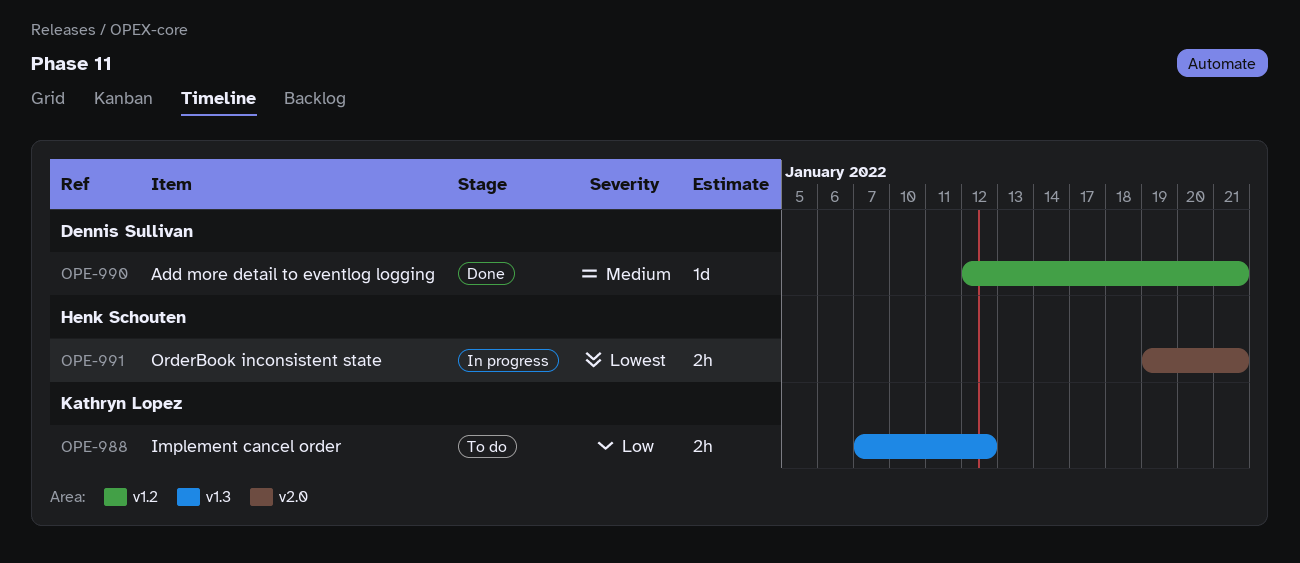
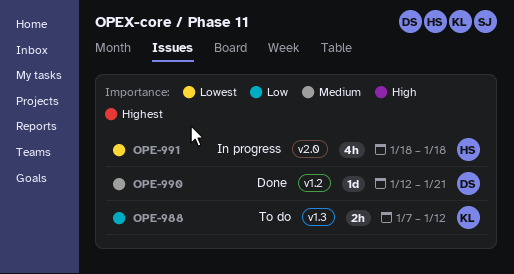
OPE-991, estimate: 2h -> 4h
OPE-991, start: Jan 19 -> Jan 18
OPE-991, due: Jan 21 -> Jan 18

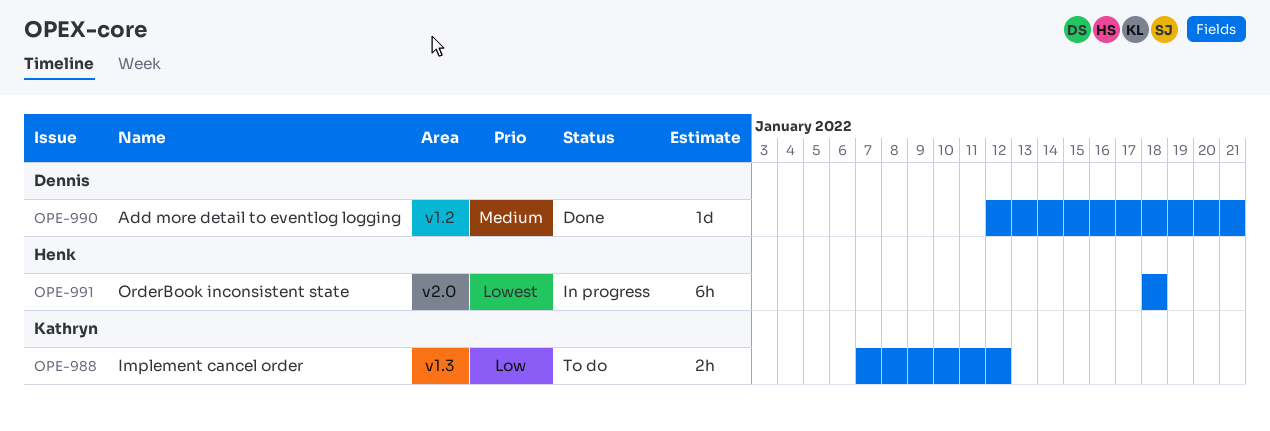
OPE-991, estimate: 4h -> 6h

